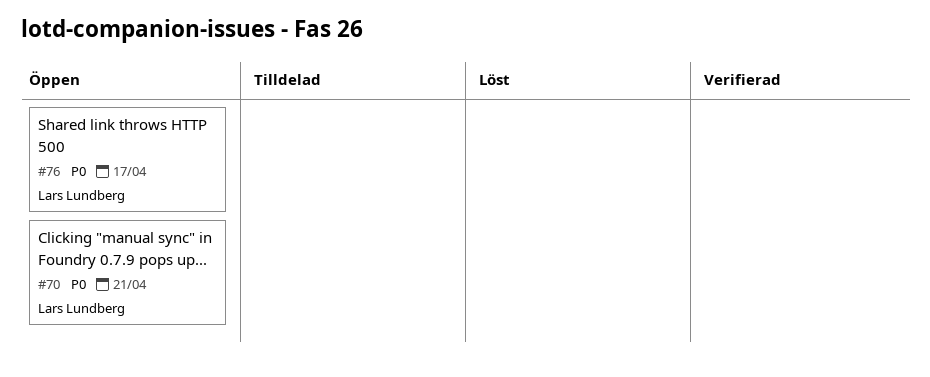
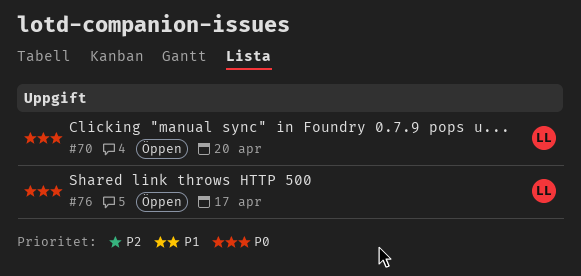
#70, due: Apr 21 -> Apr 20

